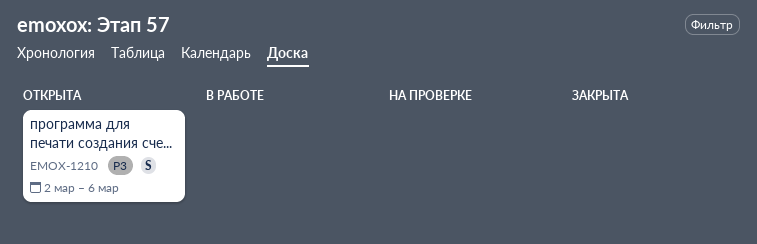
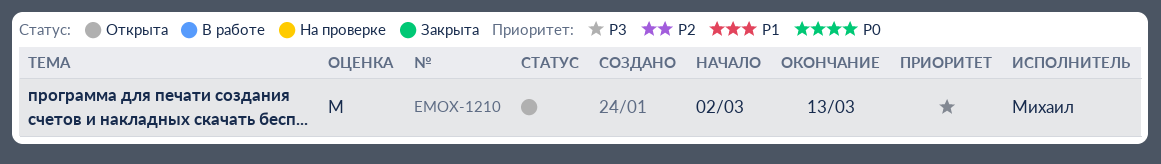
EMOX-1210, estimate: S -> M
EMOX-1210, due: Mar 6 -> Mar 13

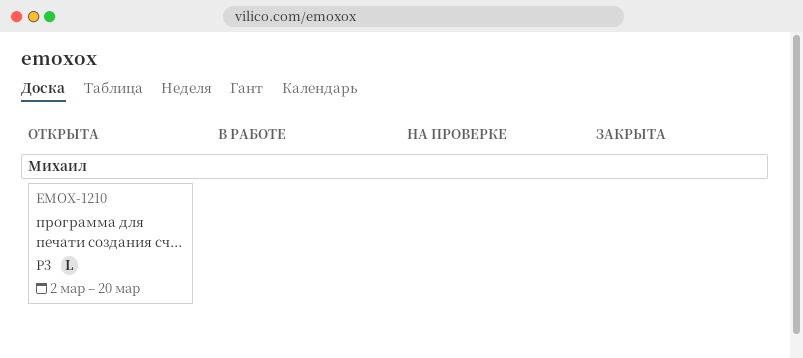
EMOX-1210, estimate: M -> L
EMOX-1210, due: Mar 13 -> Mar 20

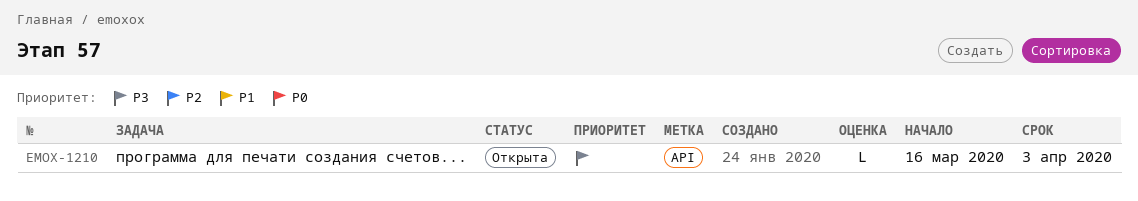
EMOX-1210, start: Mar 2 -> Mar 16
EMOX-1210, due: Mar 20 -> Apr 3

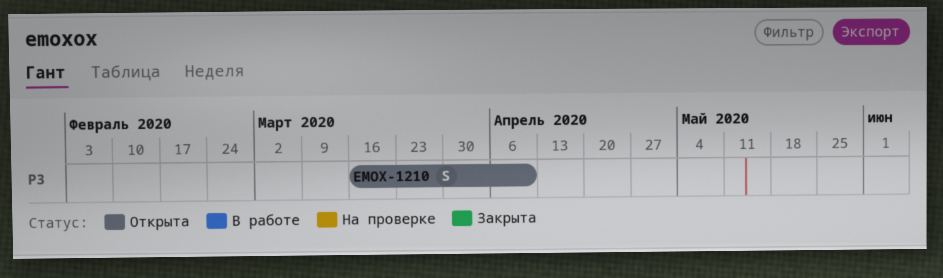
EMOX-1210, estimate: L -> S
EMOX-1210, due: Apr 3 -> Apr 10

